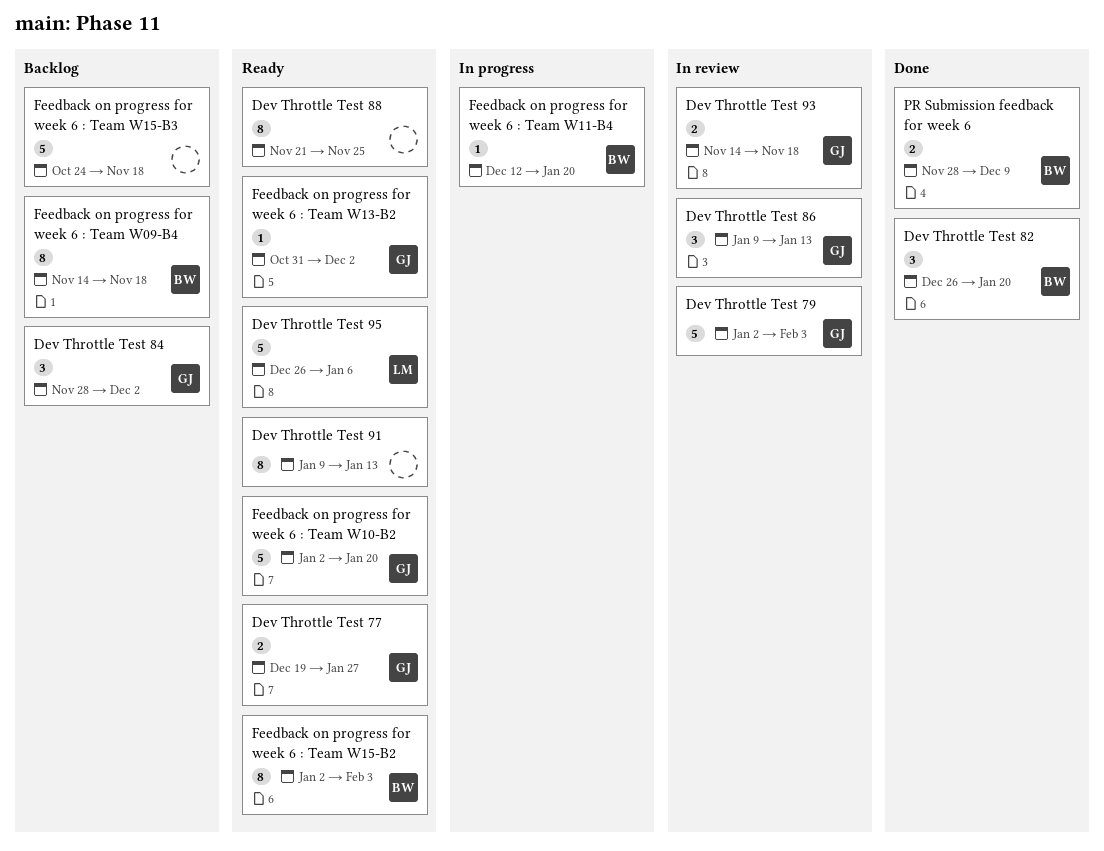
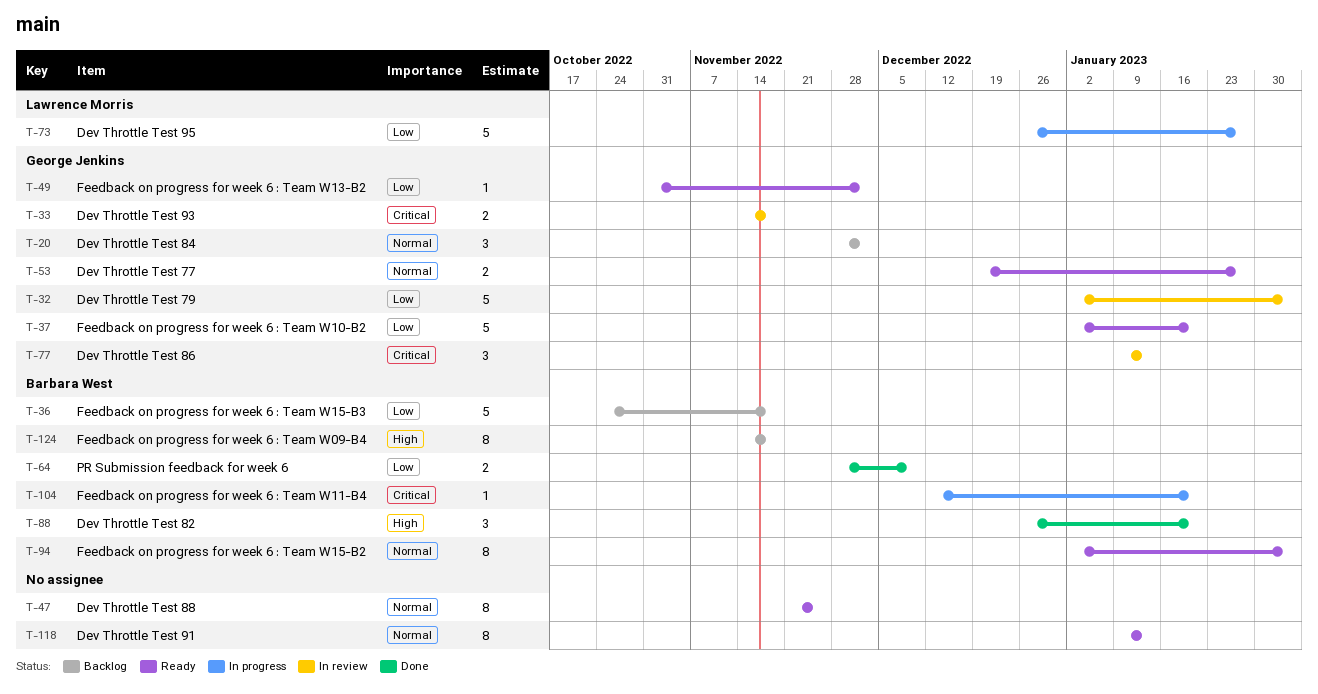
Dev Throttle Test 95, status: Ready -> In progress
Dev Throttle Test 95, due: Jan 6 -> Jan 27
Feedback on progress for week 6 : Team W15-B3, owner: none -> Barbara West

